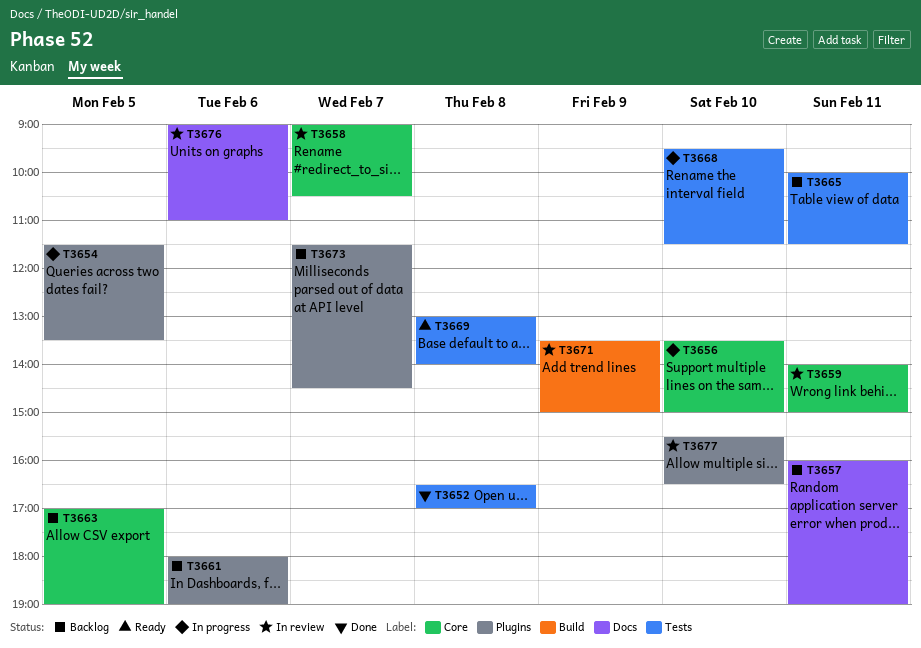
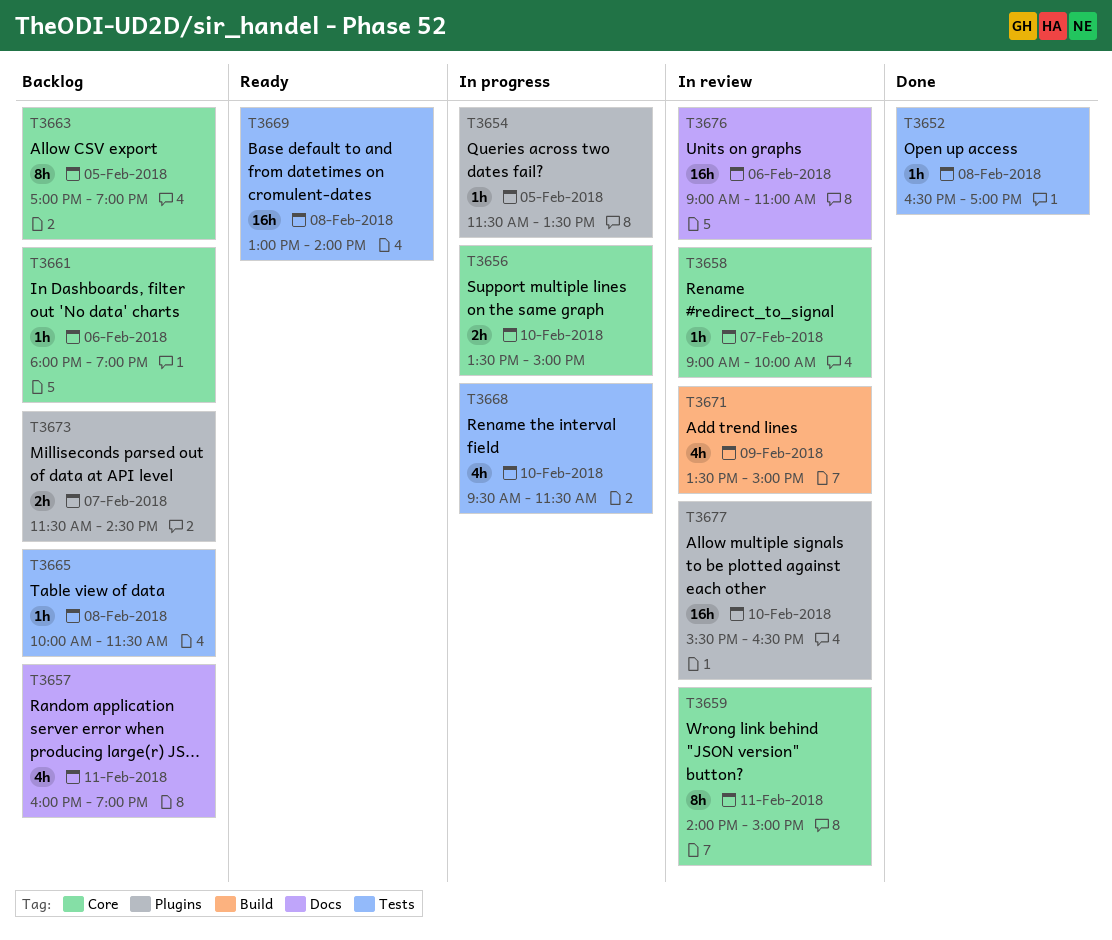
T3658, ends: 10:30 -> 10:00
T3661, label: Plugins -> Core
T3665, day: Feb 11 -> Feb 8

